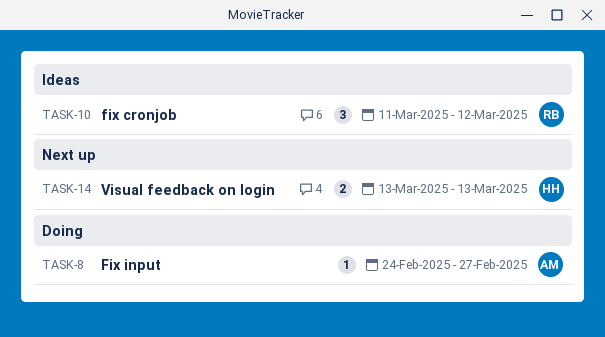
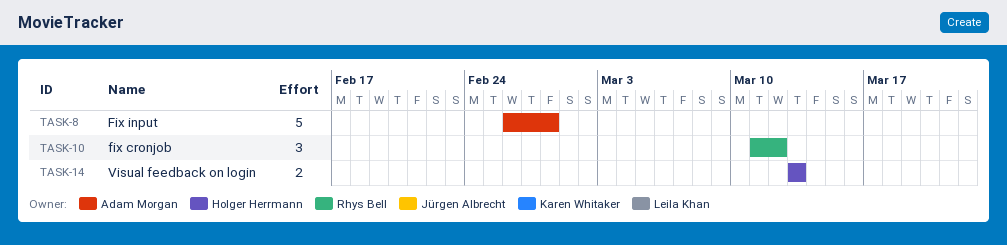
TASK-8, estimate: 1 -> 5
TASK-8, start: Feb 24 -> Feb 26
TASK-8, due: Feb 27 -> Feb 28

